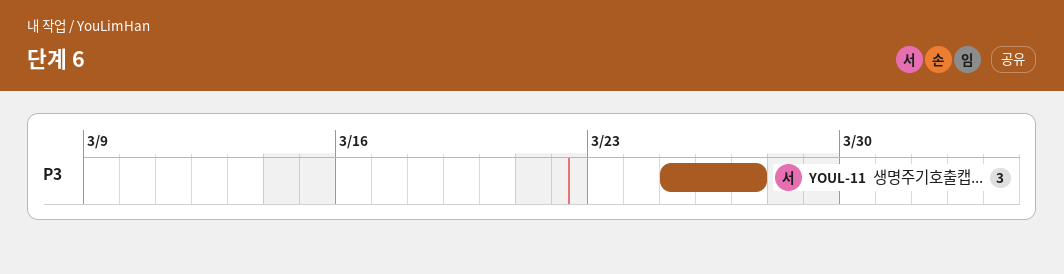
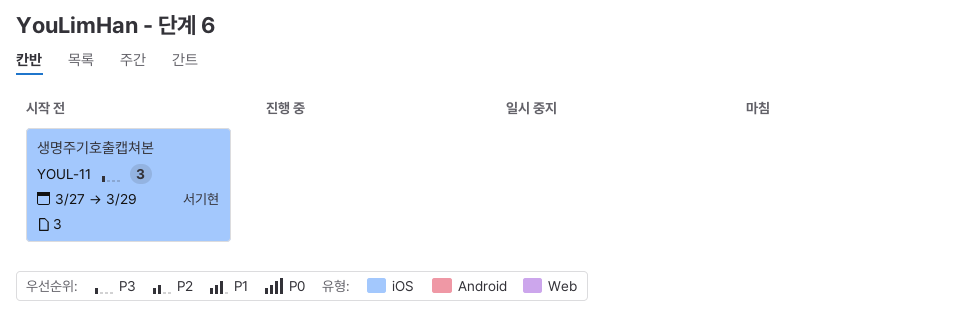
YOUL-11, start: Mar 25 -> Mar 27
YOUL-11, due: Mar 27 -> Mar 29

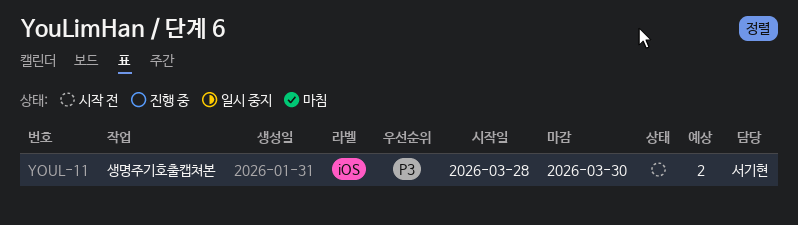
YOUL-11, estimate: 3 -> 2
YOUL-11, start: Mar 27 -> Mar 28
YOUL-11, due: Mar 29 -> Mar 30

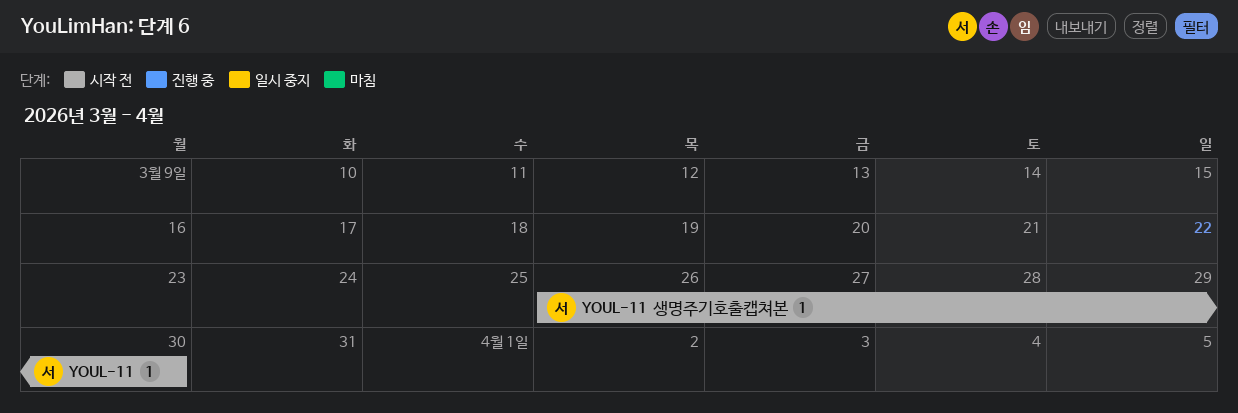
YOUL-11, estimate: 2 -> 1
YOUL-11, start: Mar 28 -> Mar 26

